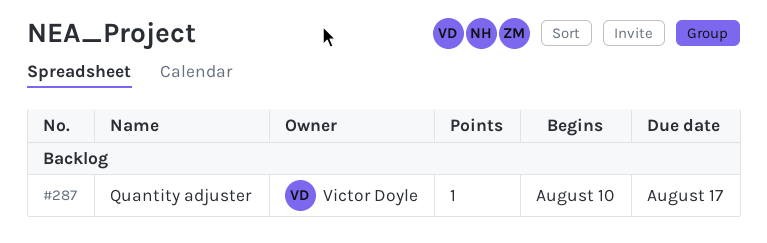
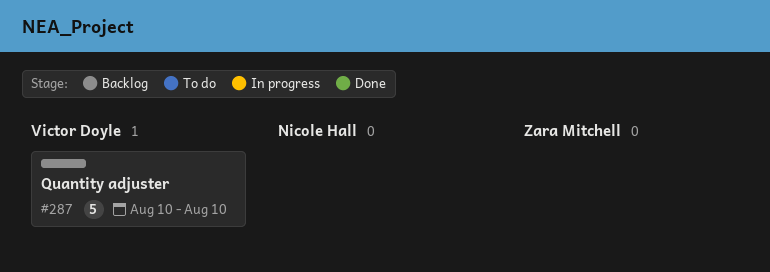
#287, estimate: 1 -> 5
#287, due: Aug 17 -> Aug 10

